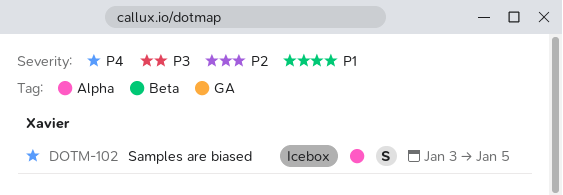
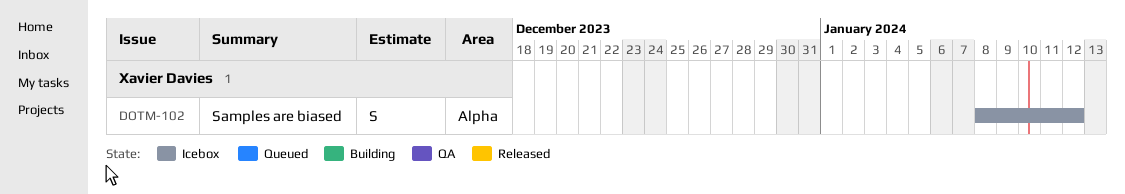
DOTM-102, start: Jan 3 -> Jan 8
DOTM-102, due: Jan 5 -> Jan 12

